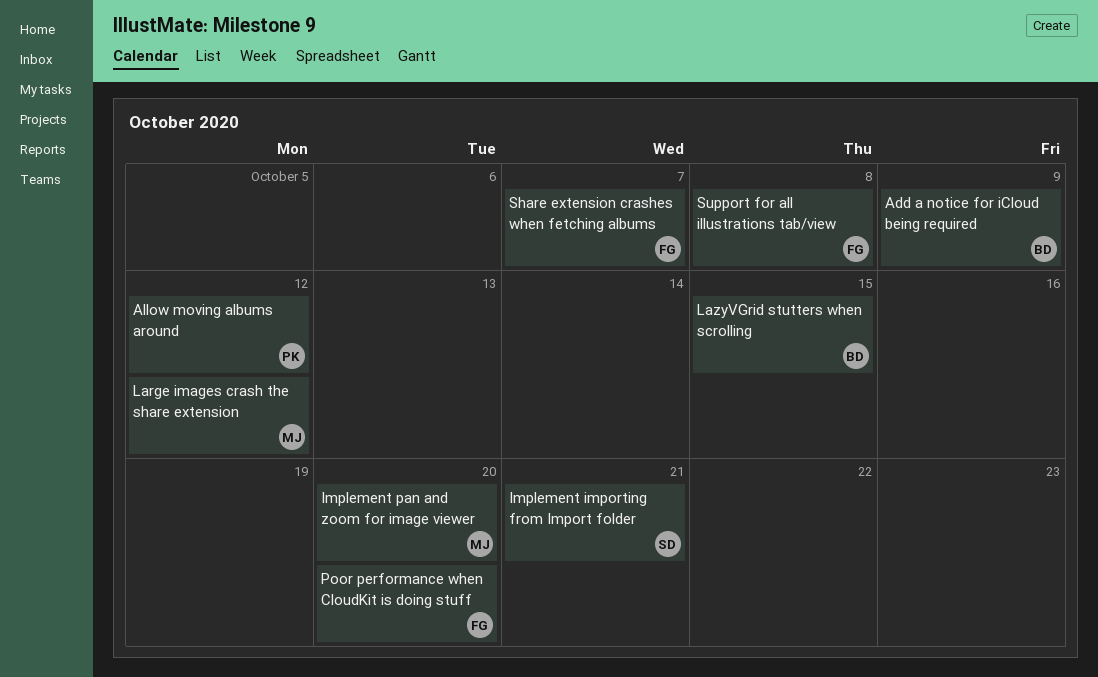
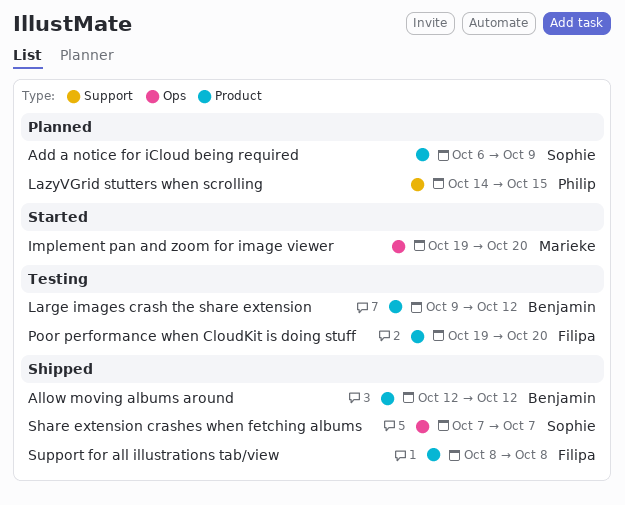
Add a notice for iCloud being required, owner: Benjamin -> Sophie
Allow moving albums around, owner: Philip -> Benjamin
Implement importing from Import folder: present -> none
Large images crash the share extension, owner: Marieke -> Benjamin
LazyVGrid stutters when scrolling, owner: Benjamin -> Philip
Share extension crashes when fetching albums, owner: Filipa -> Sophie

